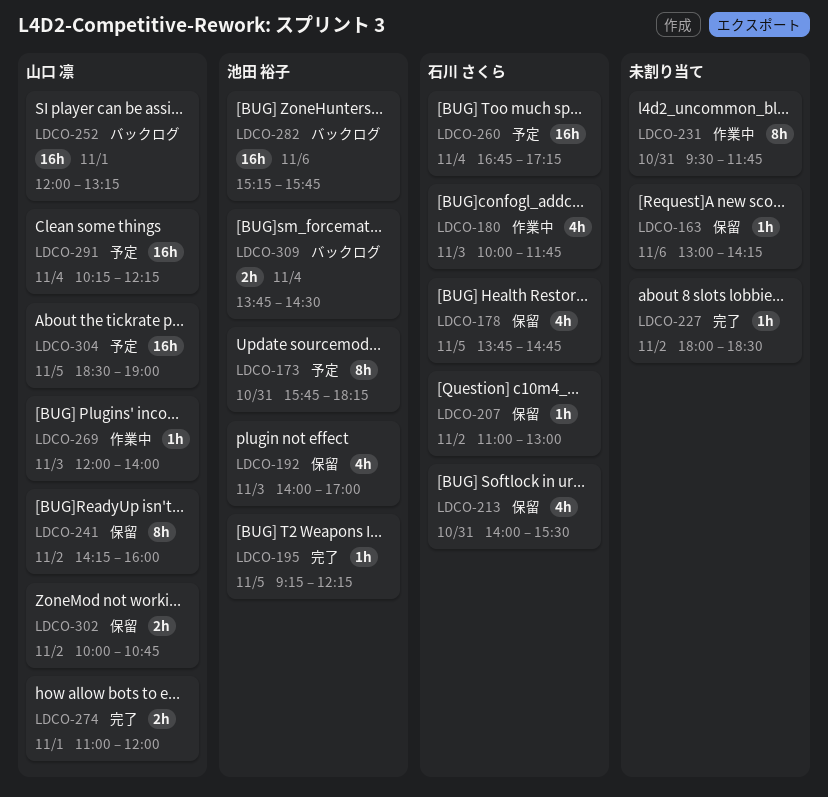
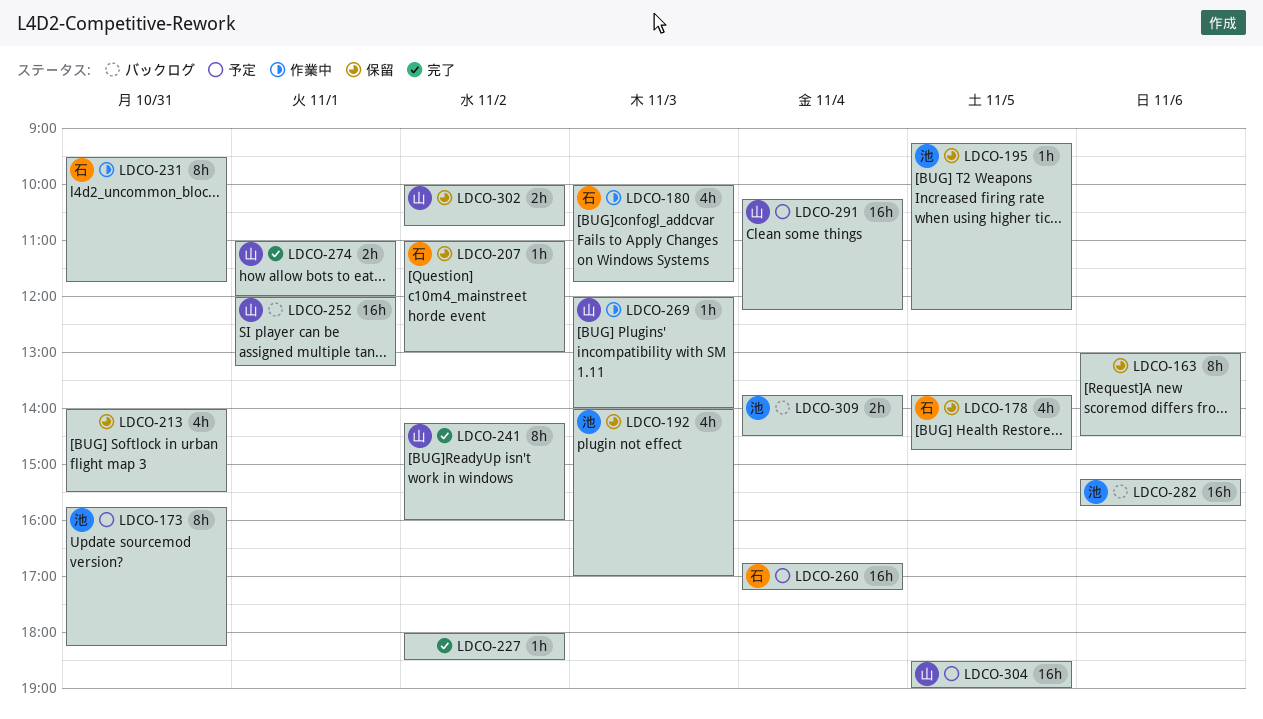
LDCO-163, estimate: 1h -> 8h
LDCO-163, ends: 14:15 -> 14:30
LDCO-195, status: 完了 -> 保留
LDCO-213, owner: 石川 さくら -> none
LDCO-231, owner: none -> 石川 さくら
LDCO-241, status: 保留 -> 完了

